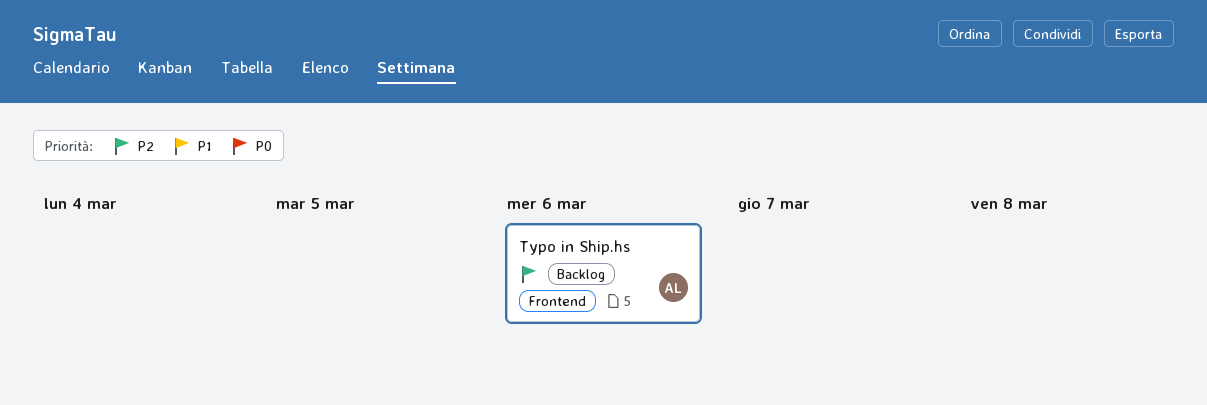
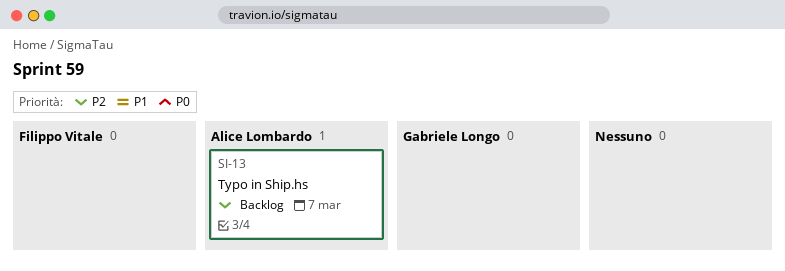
Typo in Ship.hs, due: Mar 6 -> Mar 7

